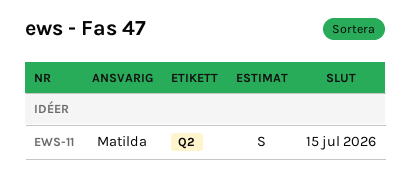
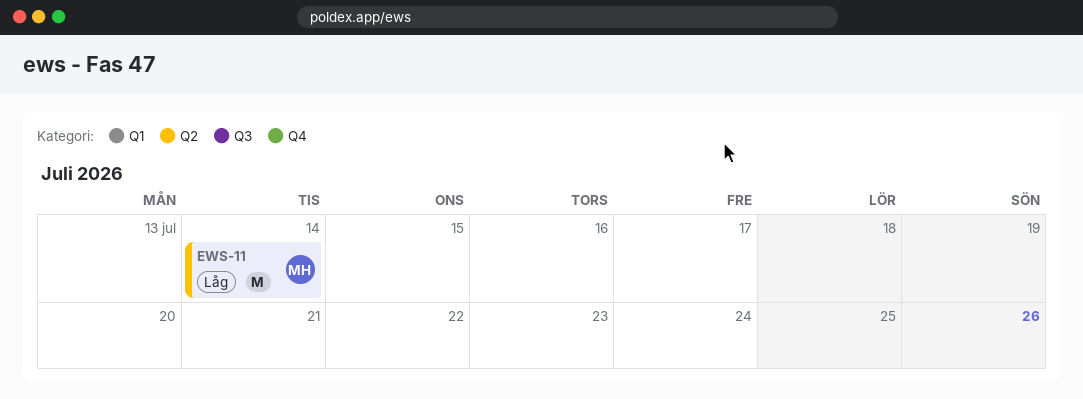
EWS-11, estimate: S -> M
EWS-11, due: Jul 15 -> Jul 14

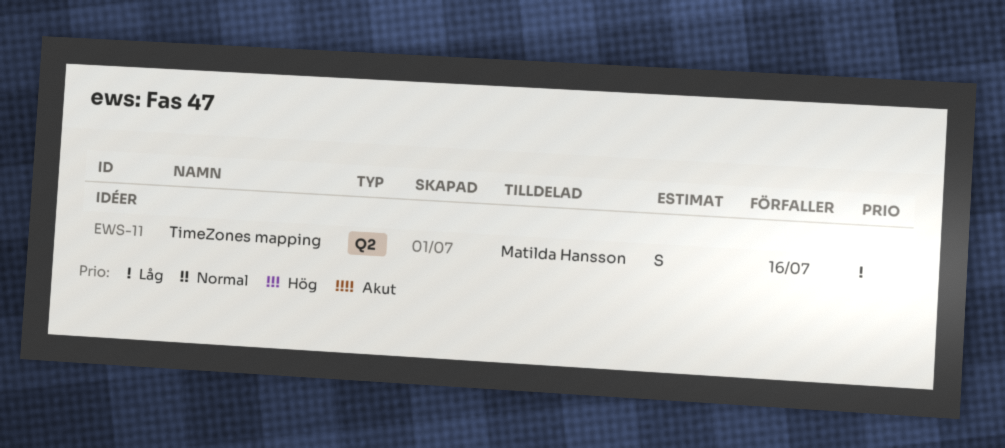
EWS-11, estimate: M -> S
EWS-11, due: Jul 14 -> Jul 16

